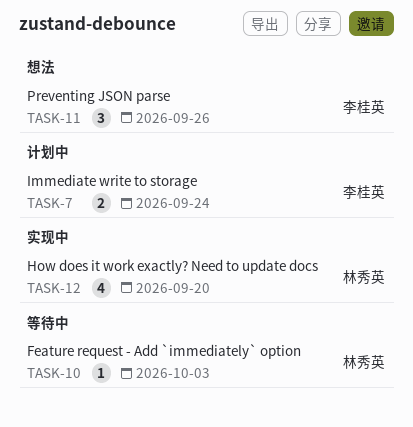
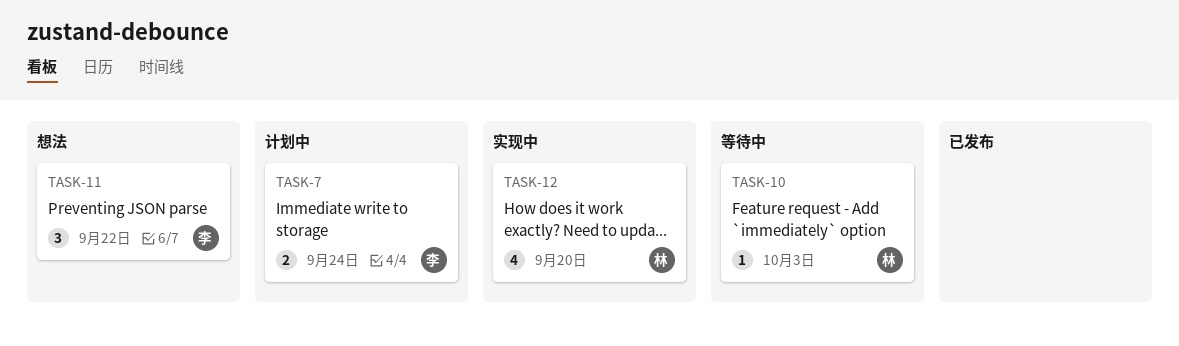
TASK-11, due: Sep 26 -> Sep 22

